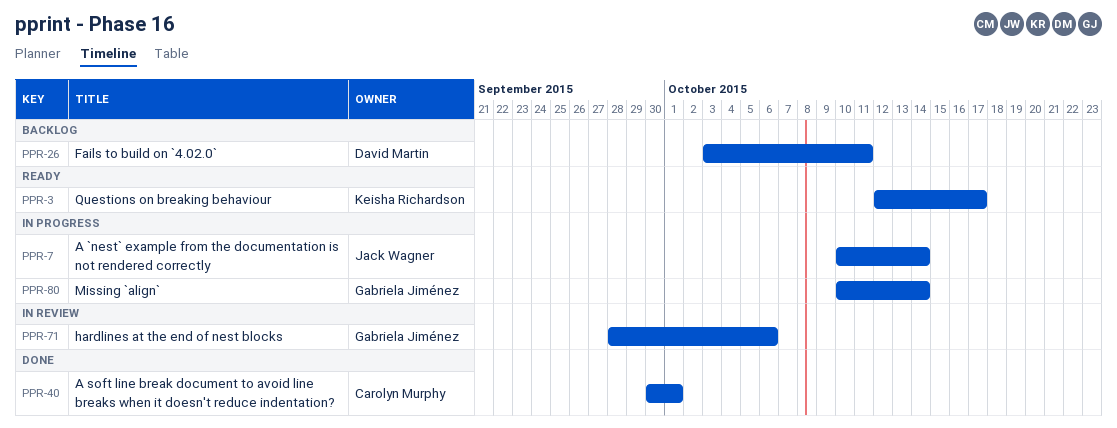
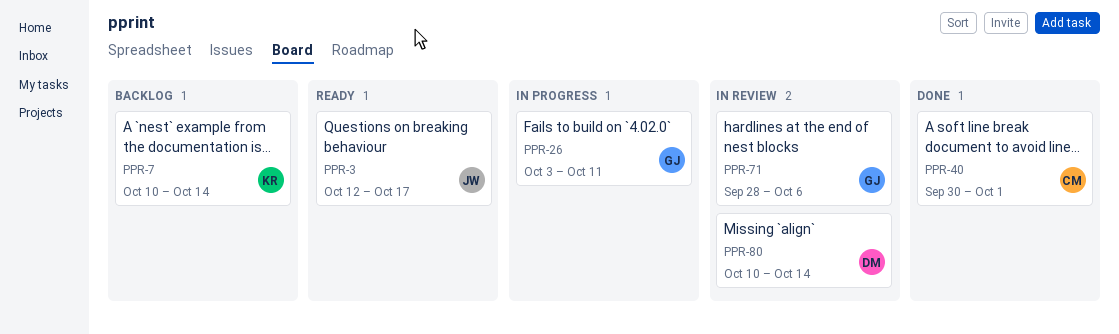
PPR-3, owner: Keisha Richardson -> Jack Wagner
PPR-7, status: In progress -> Backlog
PPR-7, owner: Jack Wagner -> Keisha Richardson
PPR-26, status: Backlog -> In progress
PPR-26, owner: David Martin -> Gabriela Jiménez
PPR-80, status: In progress -> In review
PPR-80, owner: Gabriela Jiménez -> David Martin

